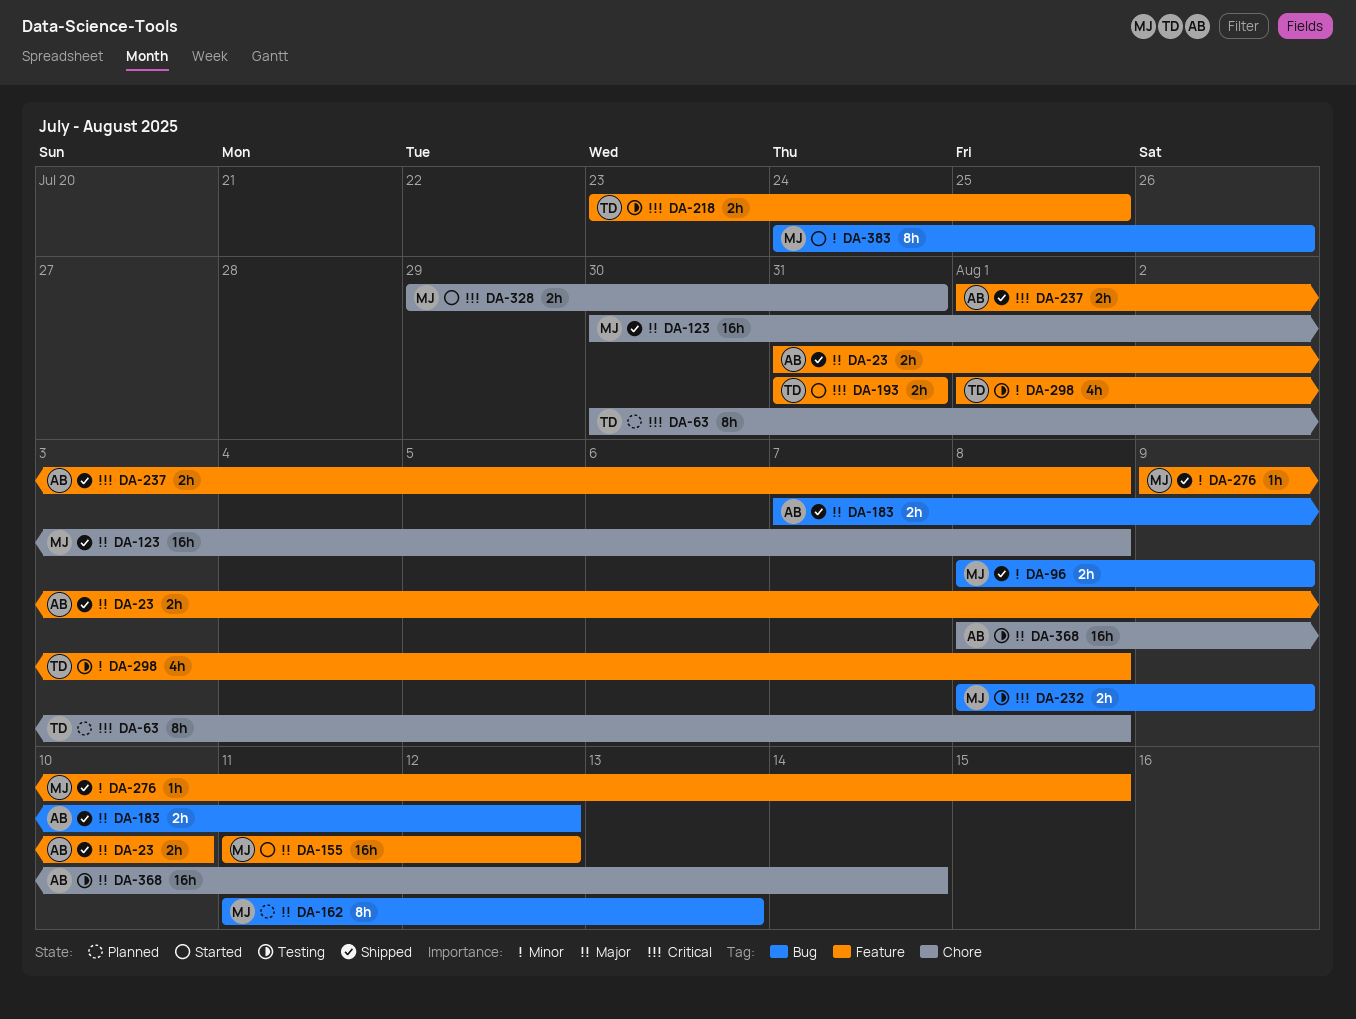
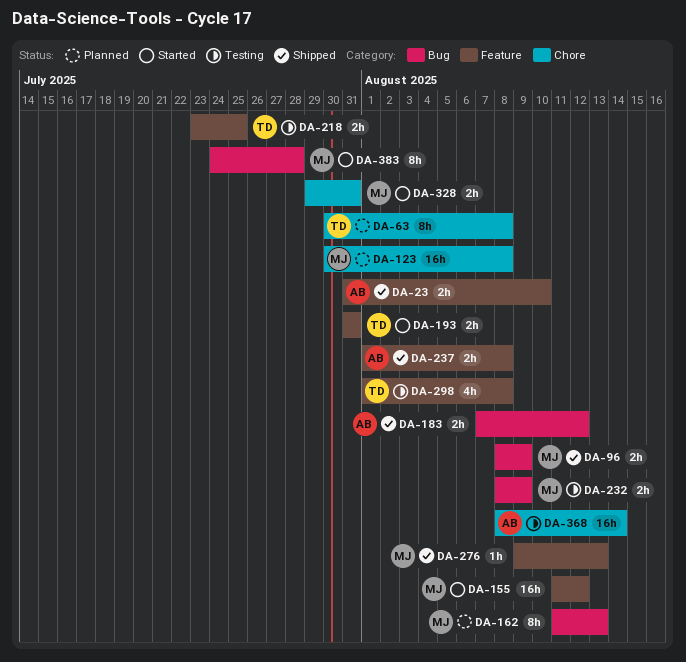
DA-123, status: Shipped -> Planned
DA-276, due: Aug 15 -> Aug 13
DA-383, due: Jul 26 -> Jul 28

